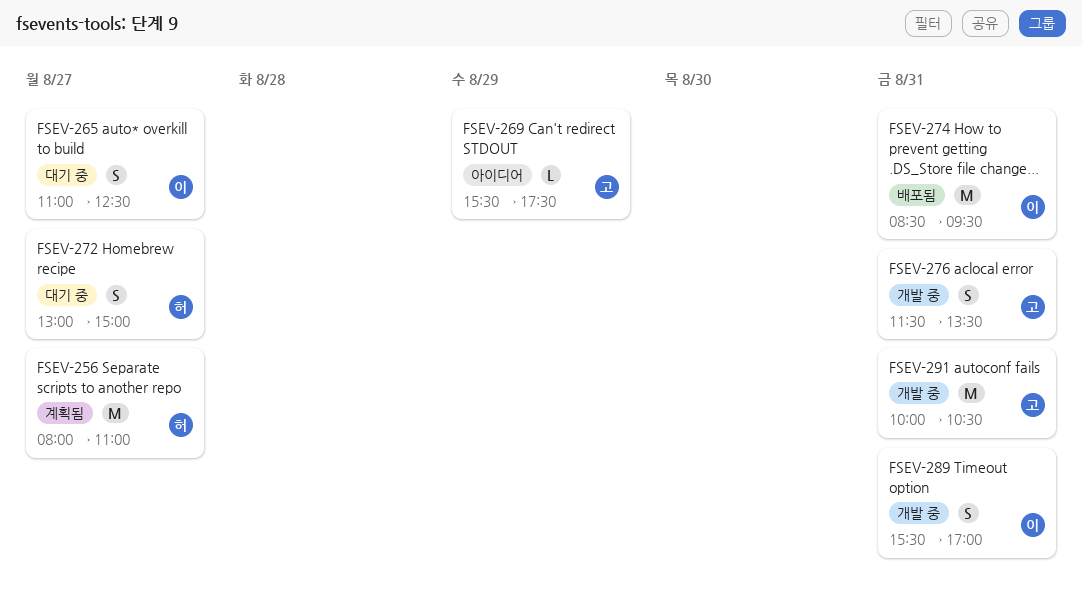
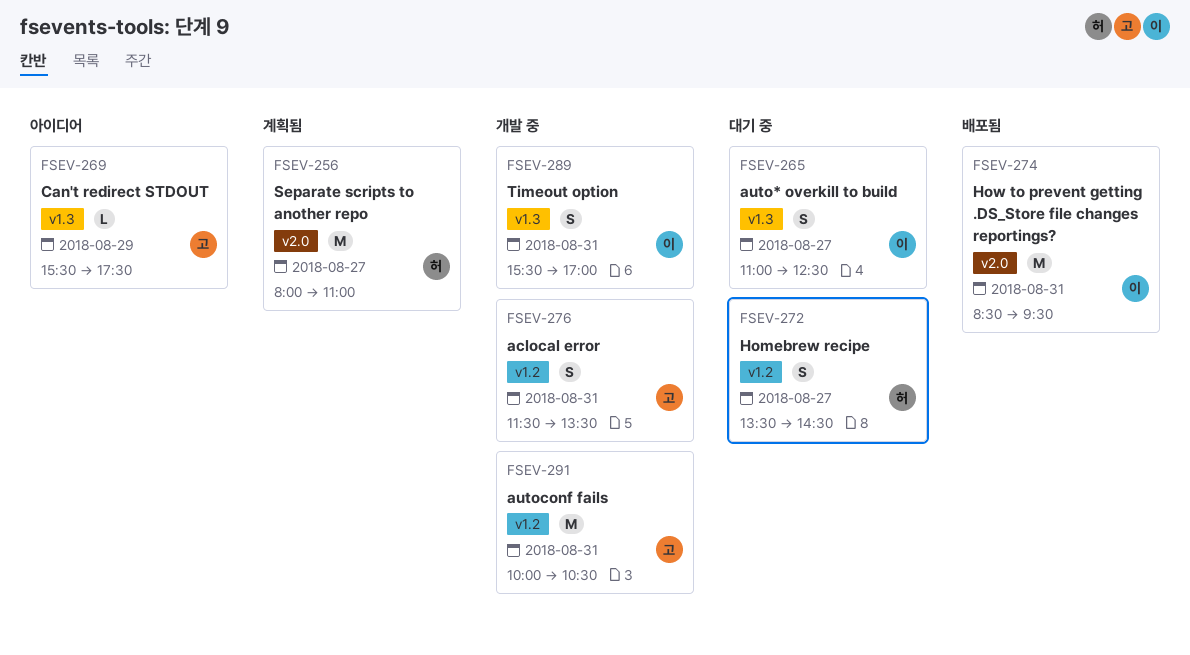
FSEV-272, begins: 13:00 -> 13:30
FSEV-272, ends: 15:00 -> 14:30

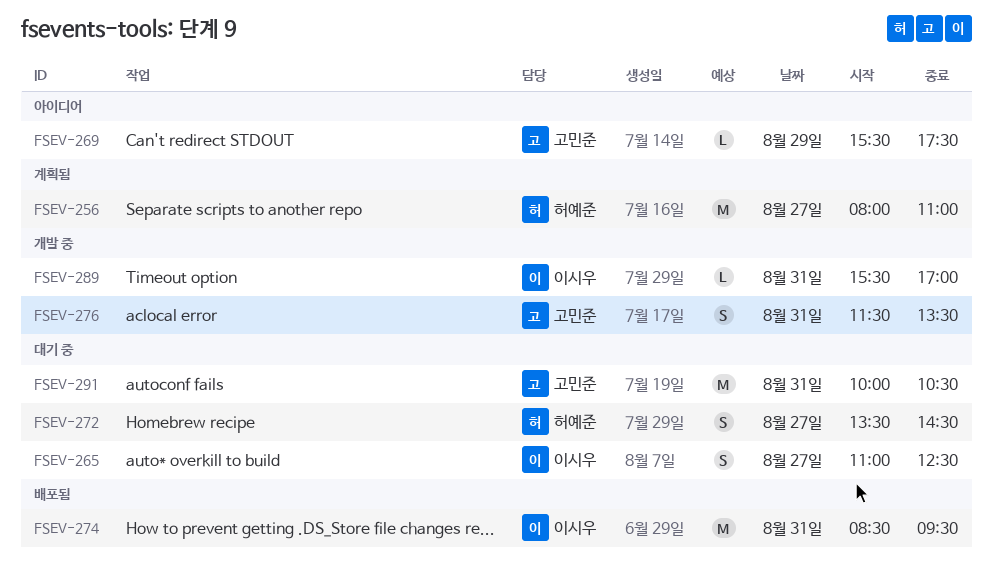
FSEV-289, estimate: S -> L
FSEV-291, status: 개발 중 -> 대기 중

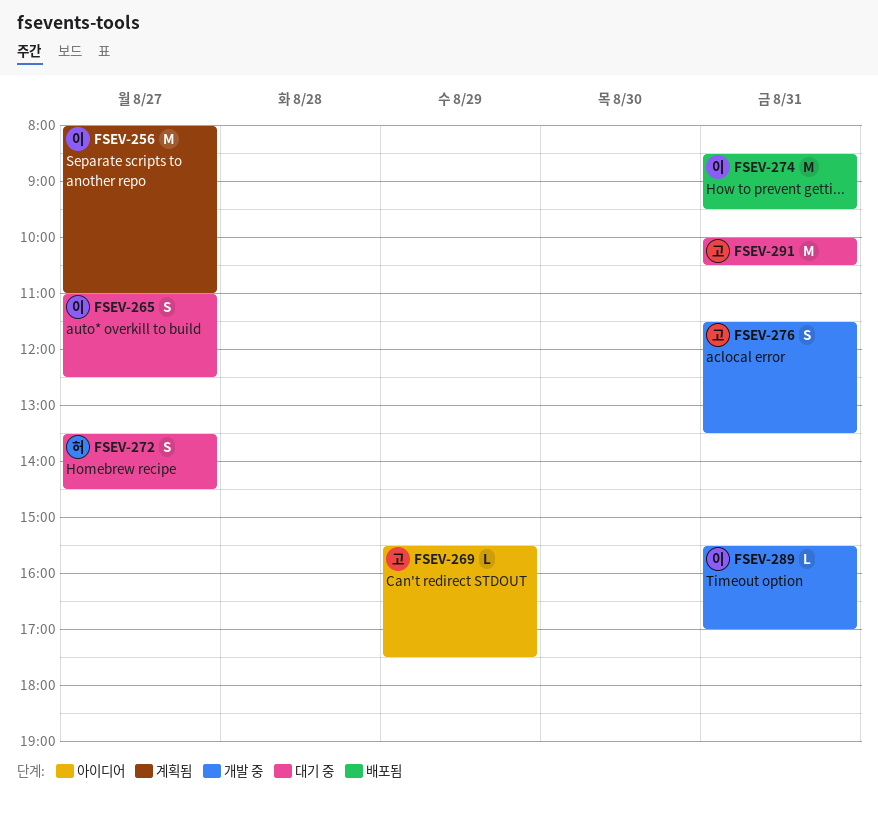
FSEV-256, owner: 허예준 -> 이시우

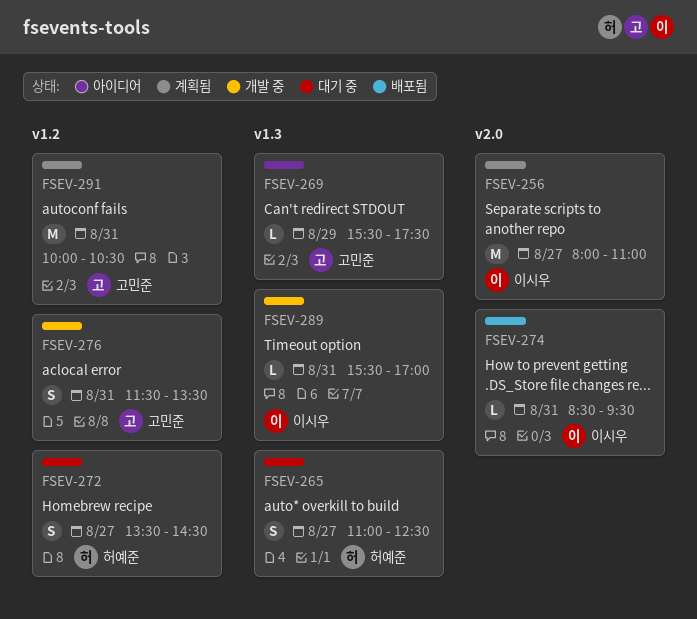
FSEV-265, owner: 이시우 -> 허예준
FSEV-274, estimate: M -> L
FSEV-291, status: 대기 중 -> 계획됨

